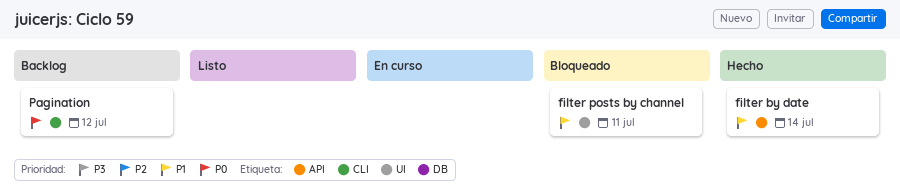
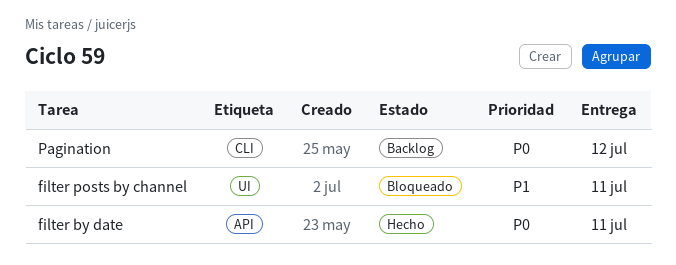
filter by date, priority: P1 -> P0
filter by date, due: Jul 14 -> Jul 11

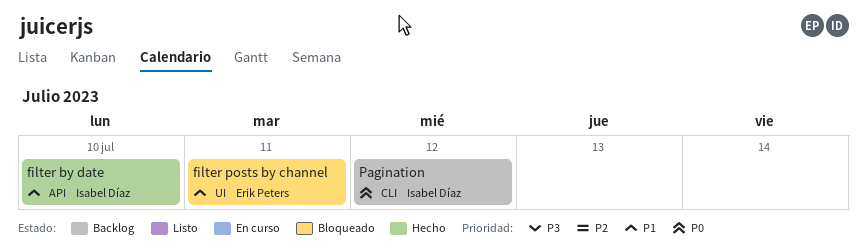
filter by date, priority: P0 -> P1
filter by date, due: Jul 11 -> Jul 10

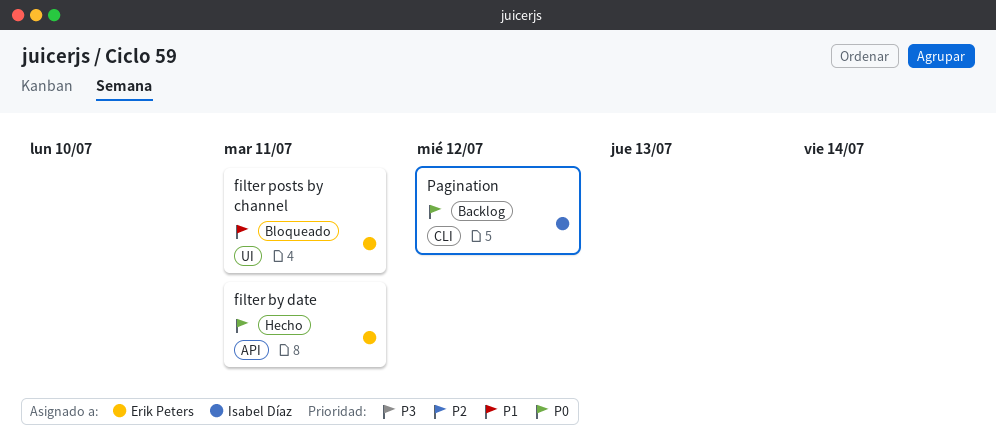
filter by date, owner: Isabel Díaz -> Erik Peters
filter by date, priority: P1 -> P0
filter by date, due: Jul 10 -> Jul 11

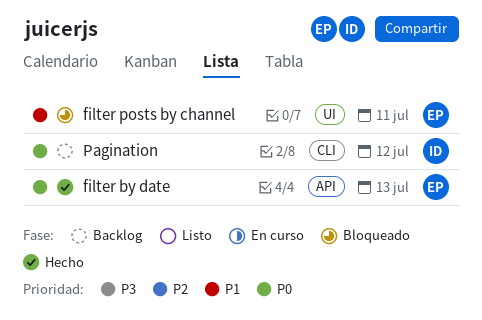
filter by date, due: Jul 11 -> Jul 13

